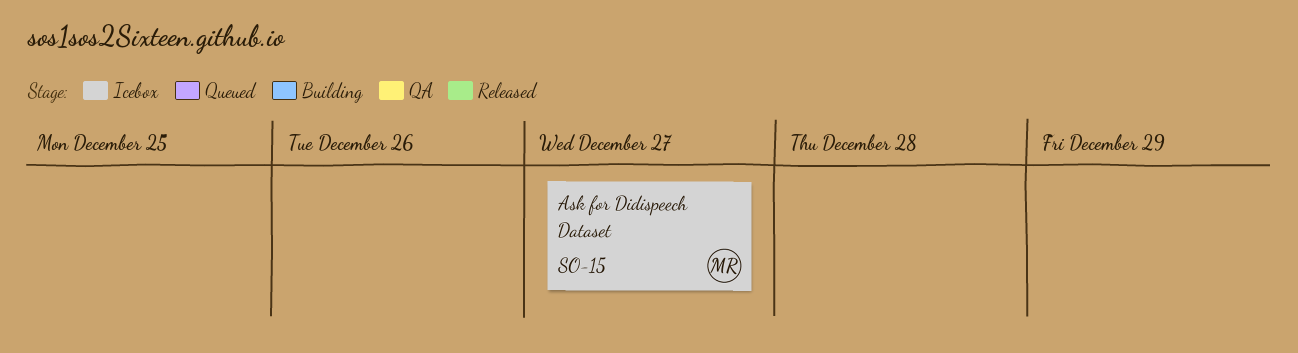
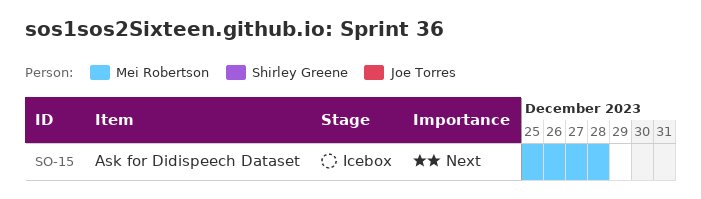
SO-15, due: Dec 27 -> Dec 28

